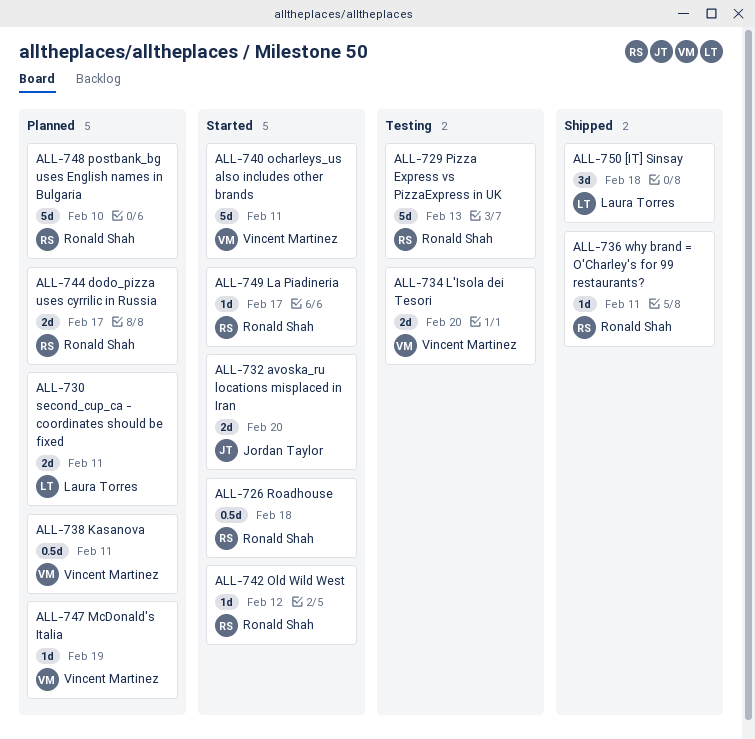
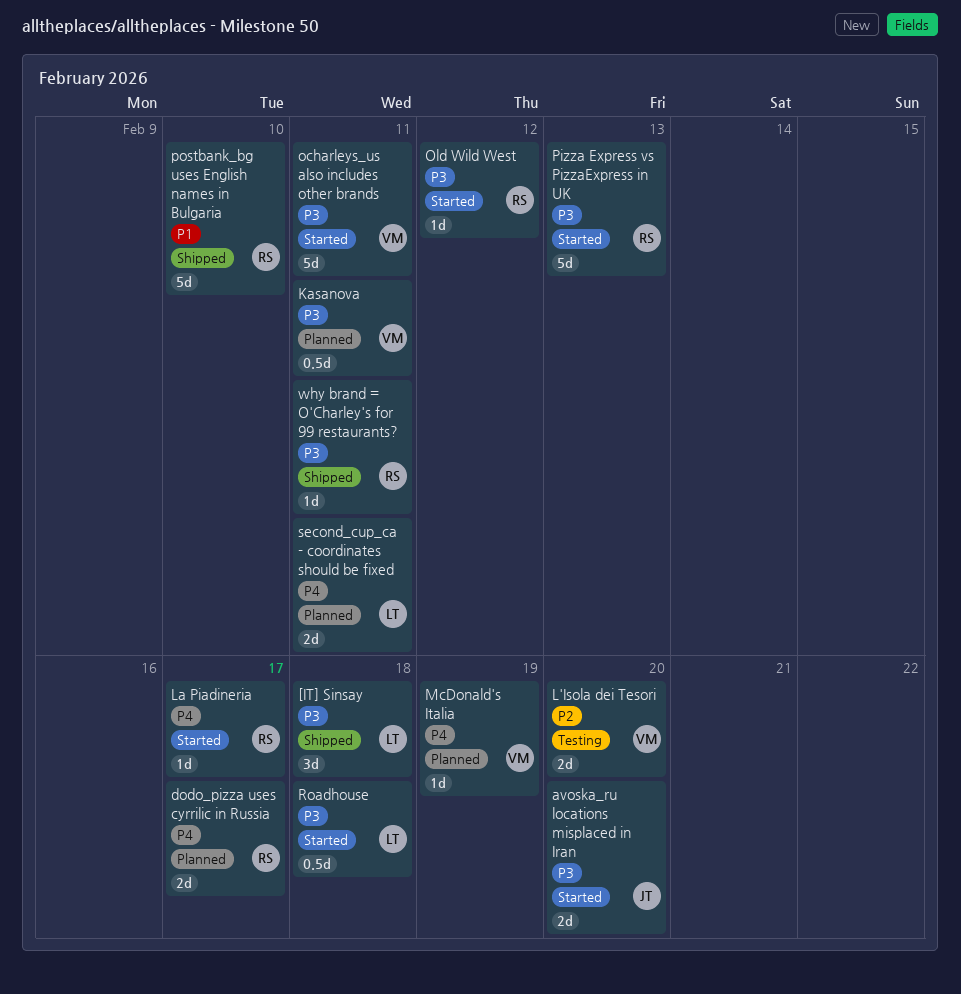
Pizza Express vs PizzaExpress in UK, status: Testing -> Started
postbank_bg uses English names in Bulgaria, status: Planned -> Shipped
Roadhouse, owner: Ronald Shah -> Laura Torres

